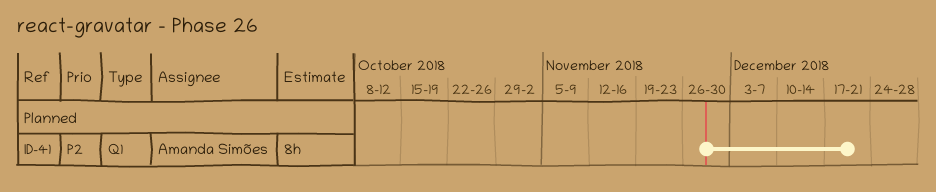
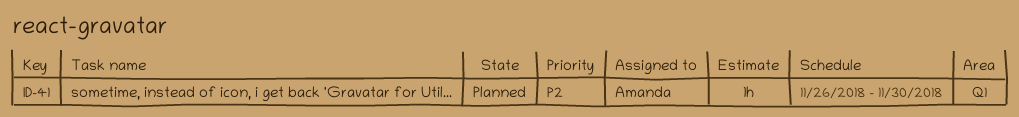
ID-41, estimate: 8h -> 1h
ID-41, due: Dec 21 -> Nov 30

